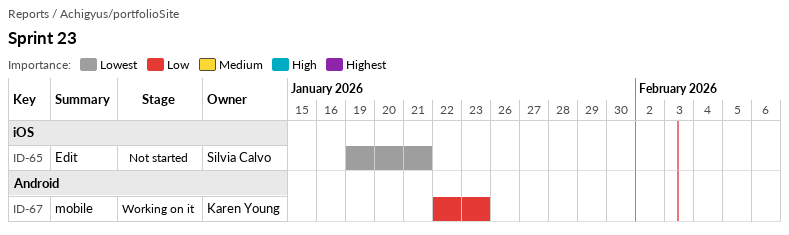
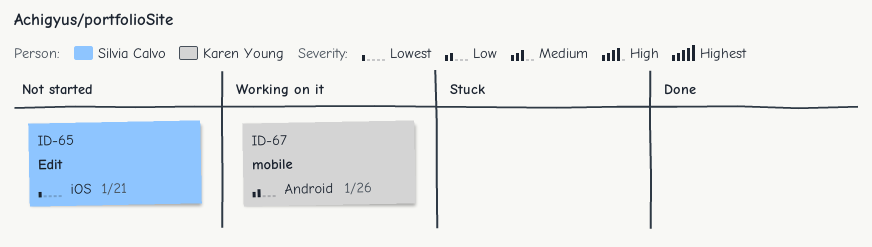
ID-67, due: Jan 23 -> Jan 26

